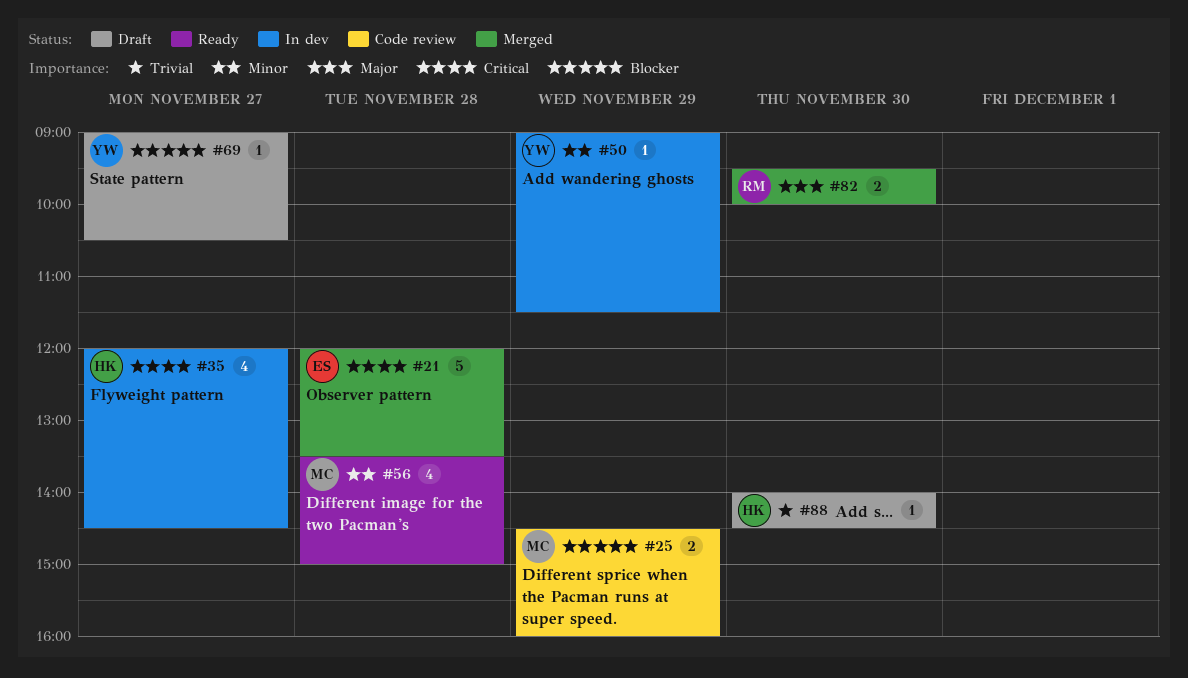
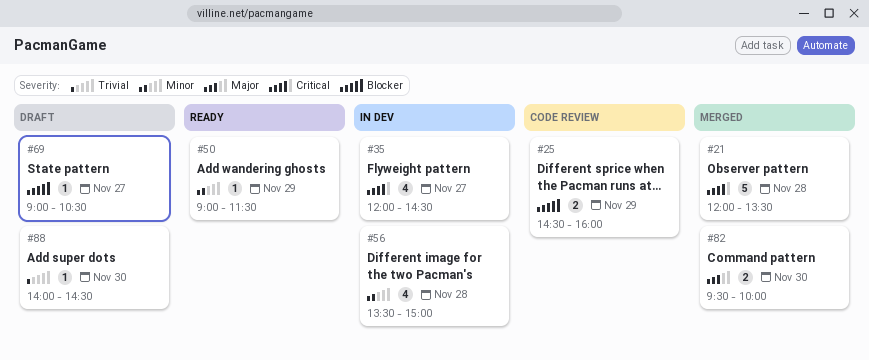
#50, status: In dev -> Ready
#56, status: Ready -> In dev

